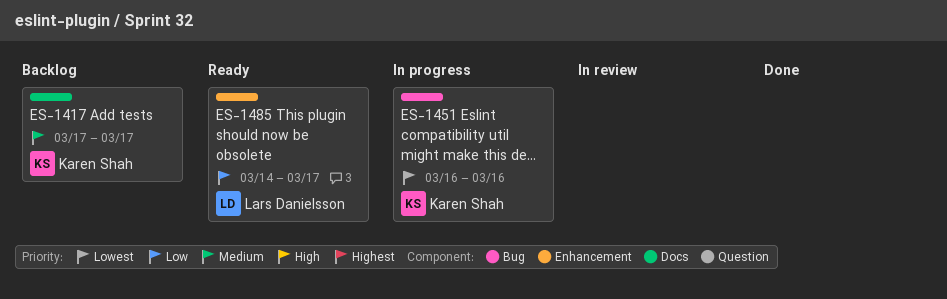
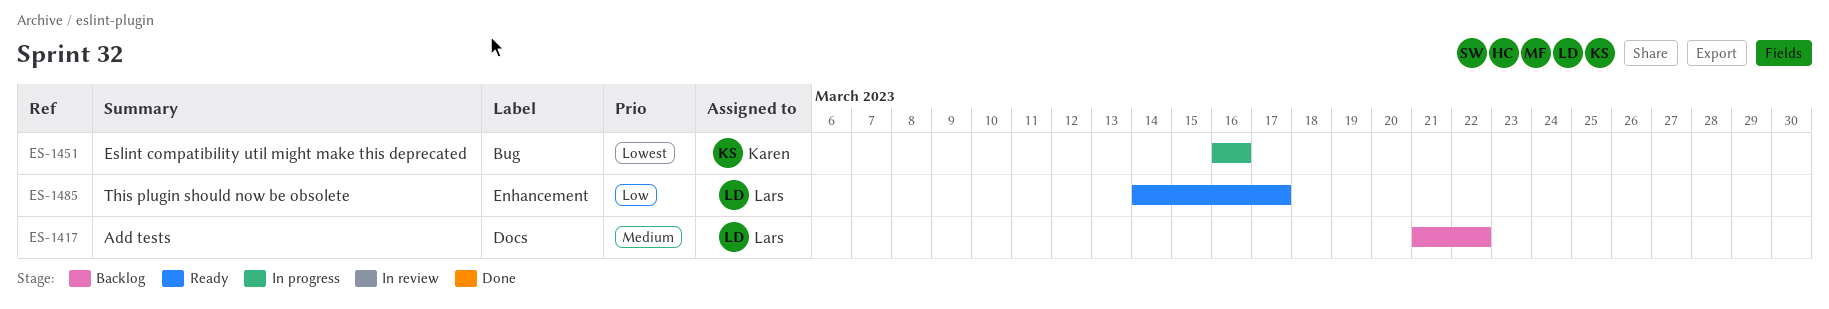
ES-1417, owner: Karen Shah -> Lars Danielsson
ES-1417, start: Mar 17 -> Mar 21
ES-1417, due: Mar 17 -> Mar 22

